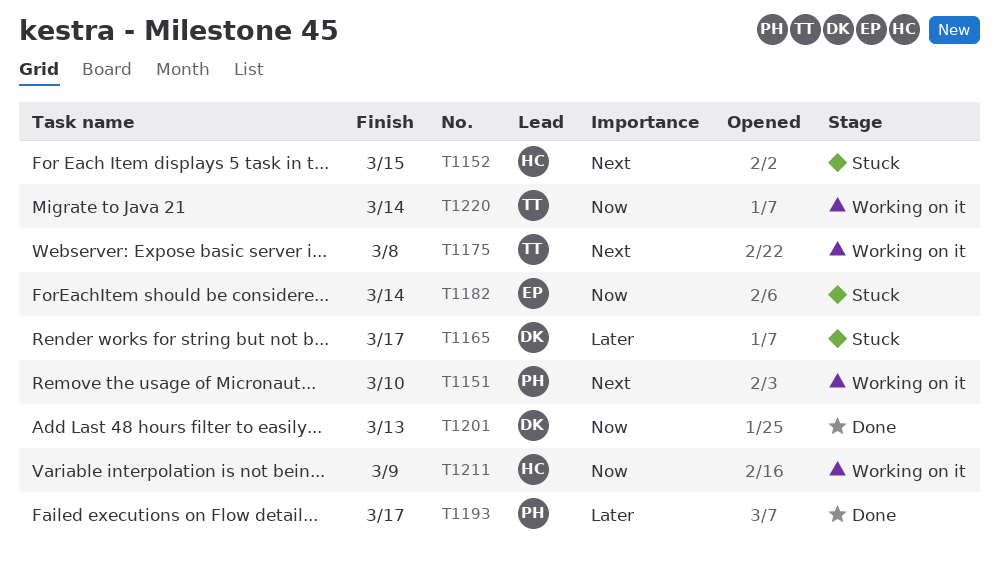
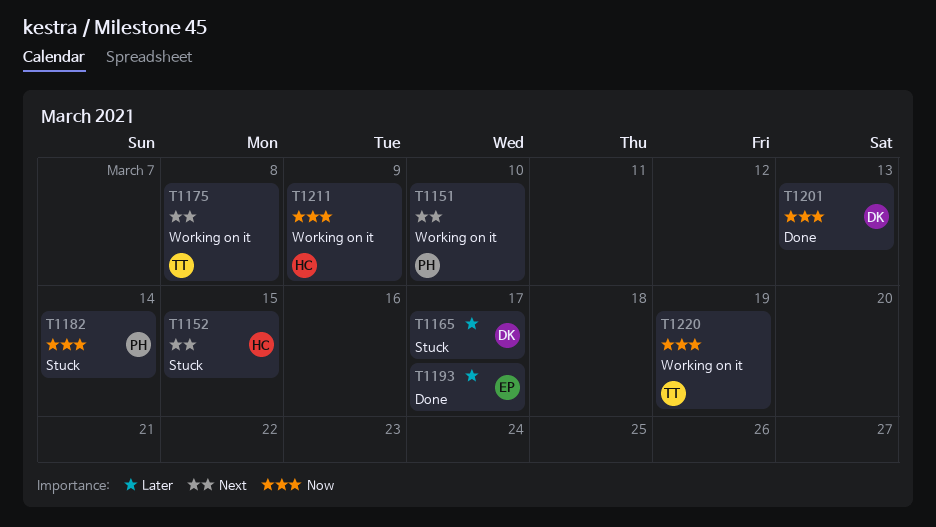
T1182, owner: EP -> PH
T1193, owner: PH -> EP
T1220, due: Mar 14 -> Mar 19

